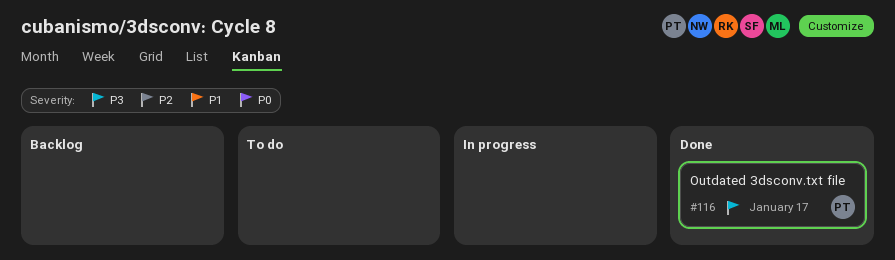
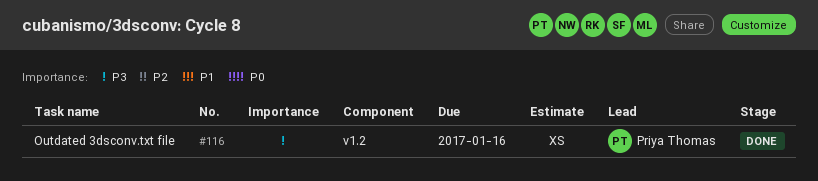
#116, due: Jan 17 -> Jan 16

